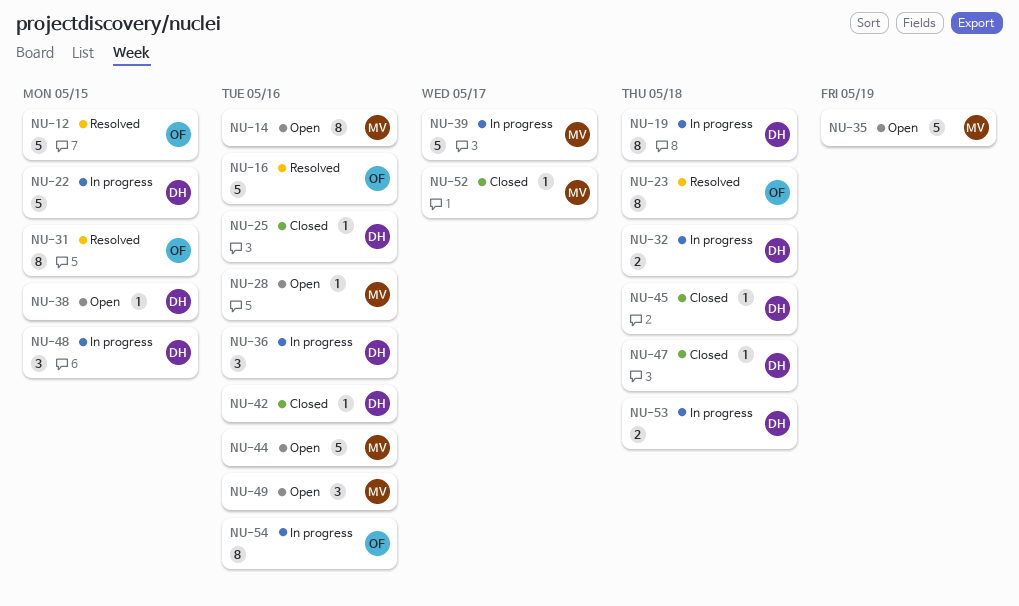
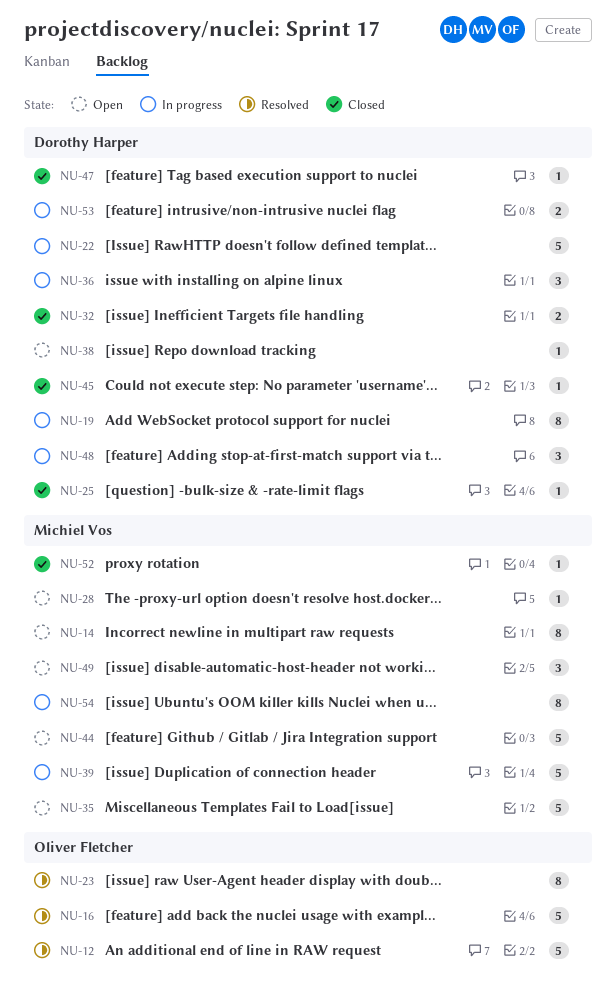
NU-31: present -> none
NU-32, status: In progress -> Closed
NU-42: present -> none
NU-54, owner: Oliver Fletcher -> Michiel Vos

